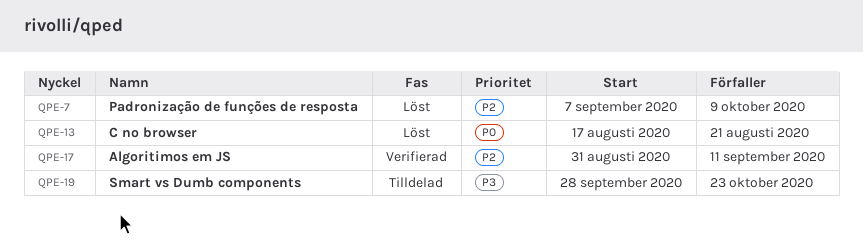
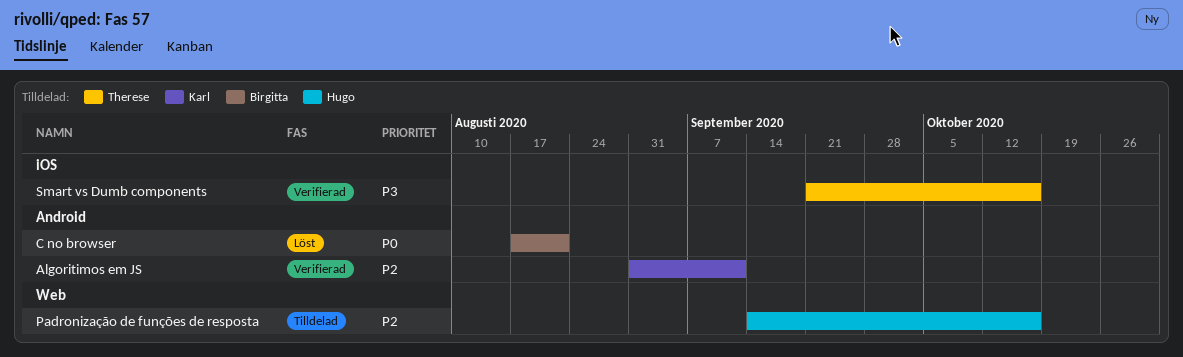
Padronização de funções de resposta, status: Löst -> Tilldelad
Padronização de funções de resposta, start: Sep 7 -> Sep 14
Padronização de funções de resposta, due: Oct 9 -> Oct 16
Smart vs Dumb components, status: Tilldelad -> Verifierad
Smart vs Dumb components, start: Sep 28 -> Sep 21
Smart vs Dumb components, due: Oct 23 -> Oct 16

